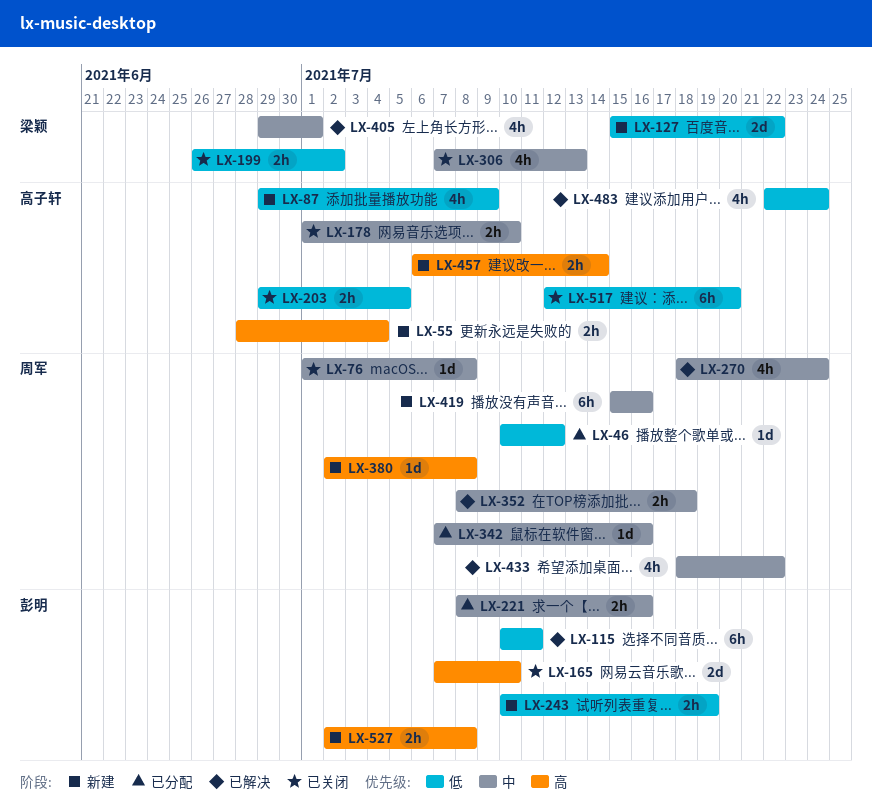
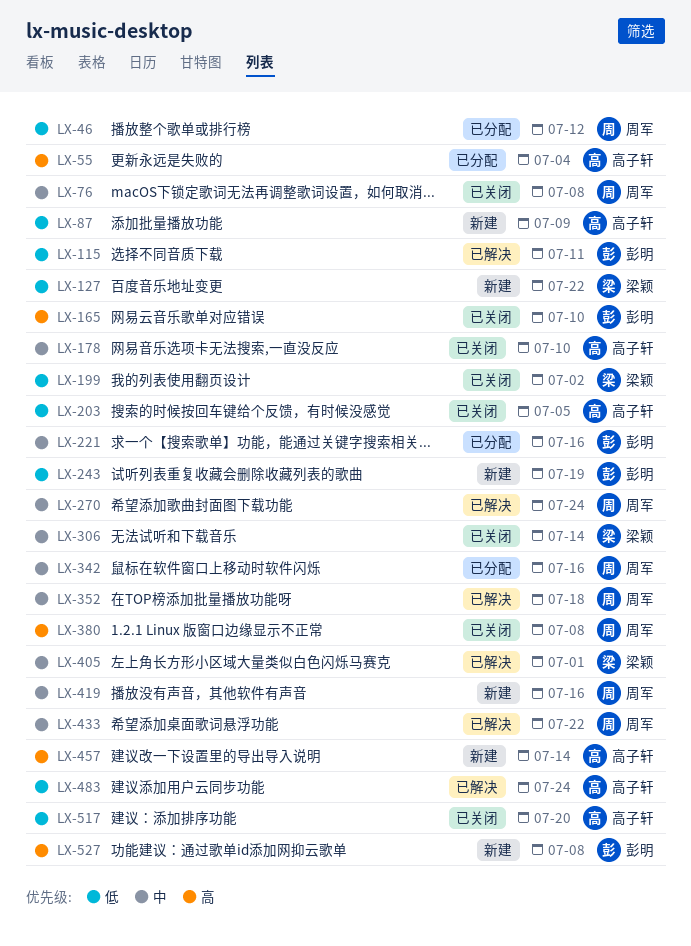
LX-55, status: 新建 -> 已分配
LX-306, due: Jul 13 -> Jul 14
LX-380, status: 新建 -> 已关闭

